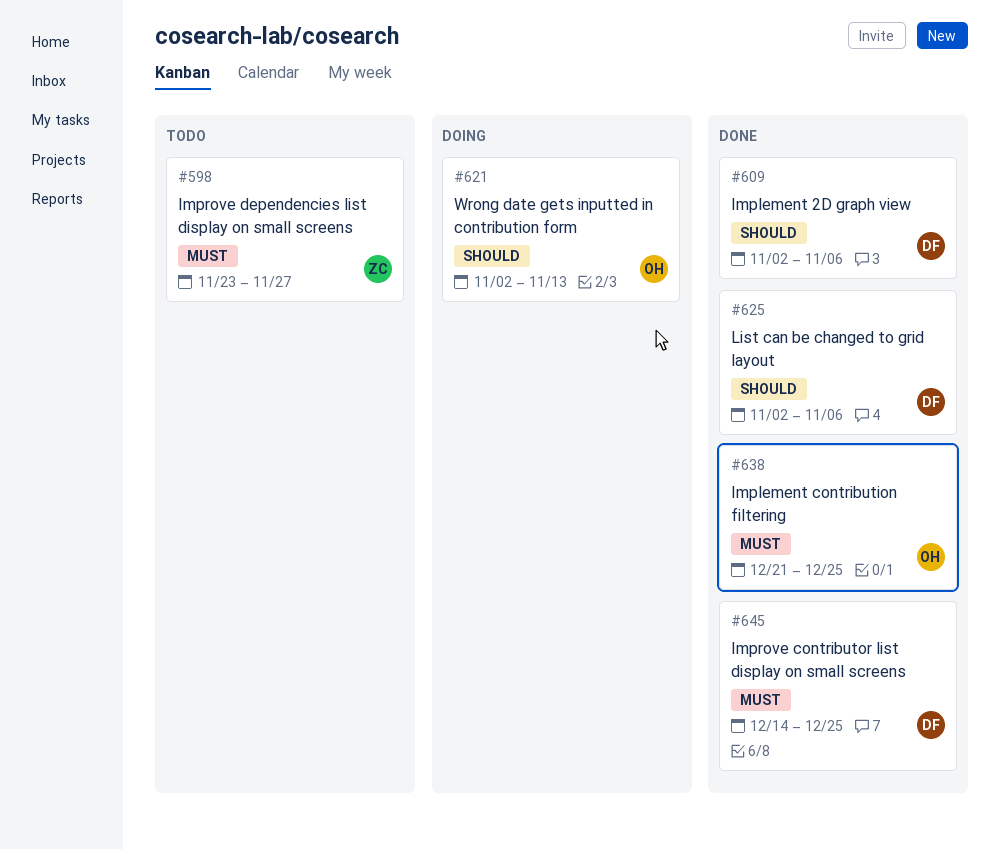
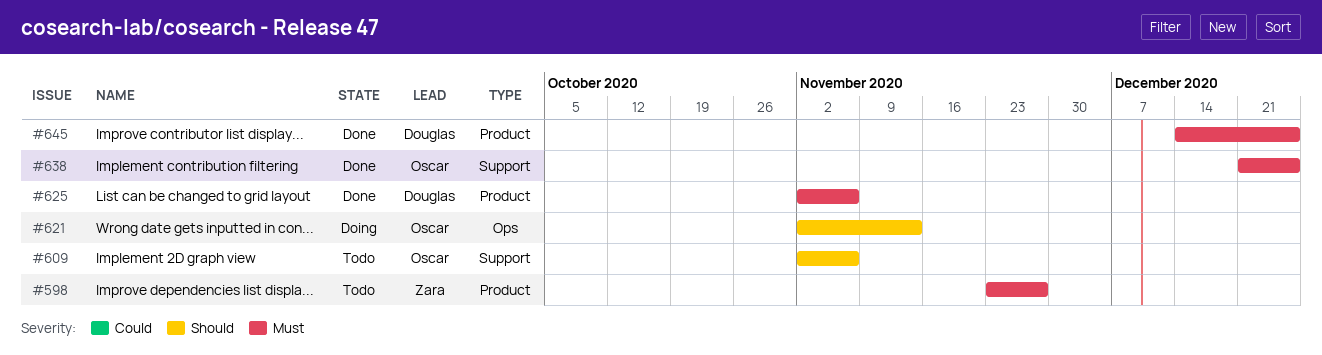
#609, status: Done -> Todo
#609, owner: Douglas -> Oscar
#625, priority: Should -> Must

